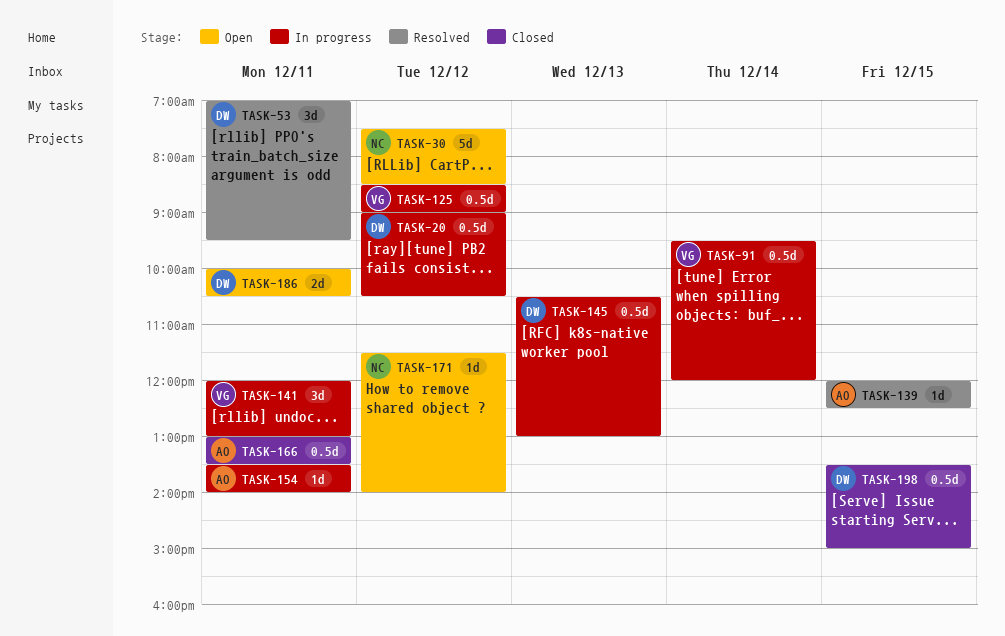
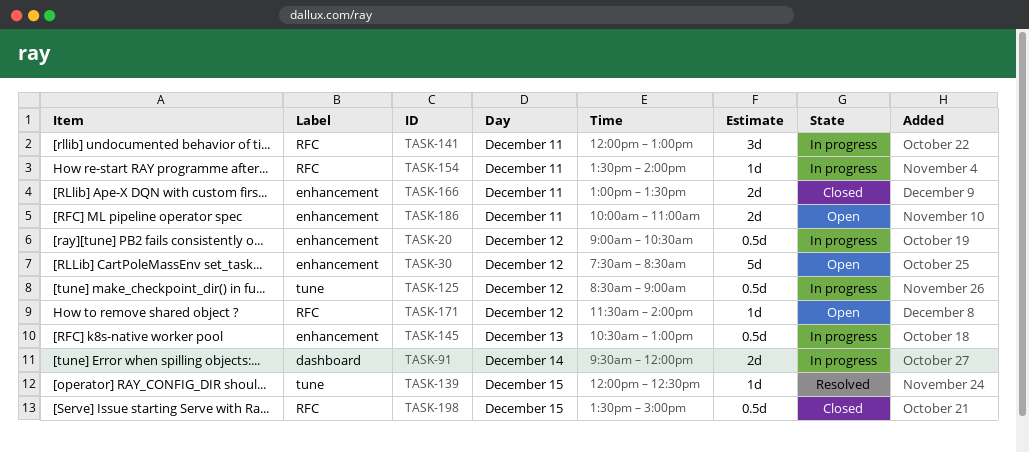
TASK-53: present -> none
TASK-91, estimate: 0.5d -> 2d
TASK-166, estimate: 0.5d -> 2d
TASK-186, ends: 10:30 -> 11:00

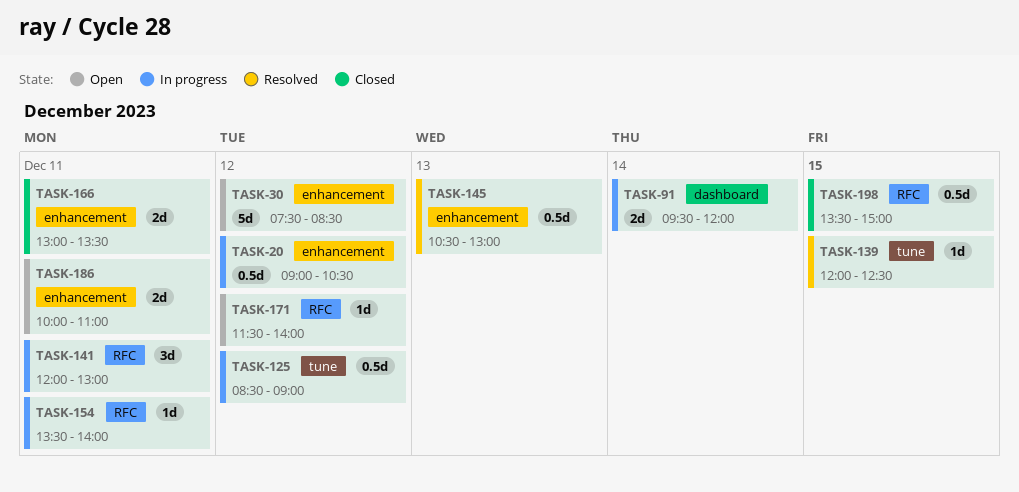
TASK-145, status: In progress -> Resolved

